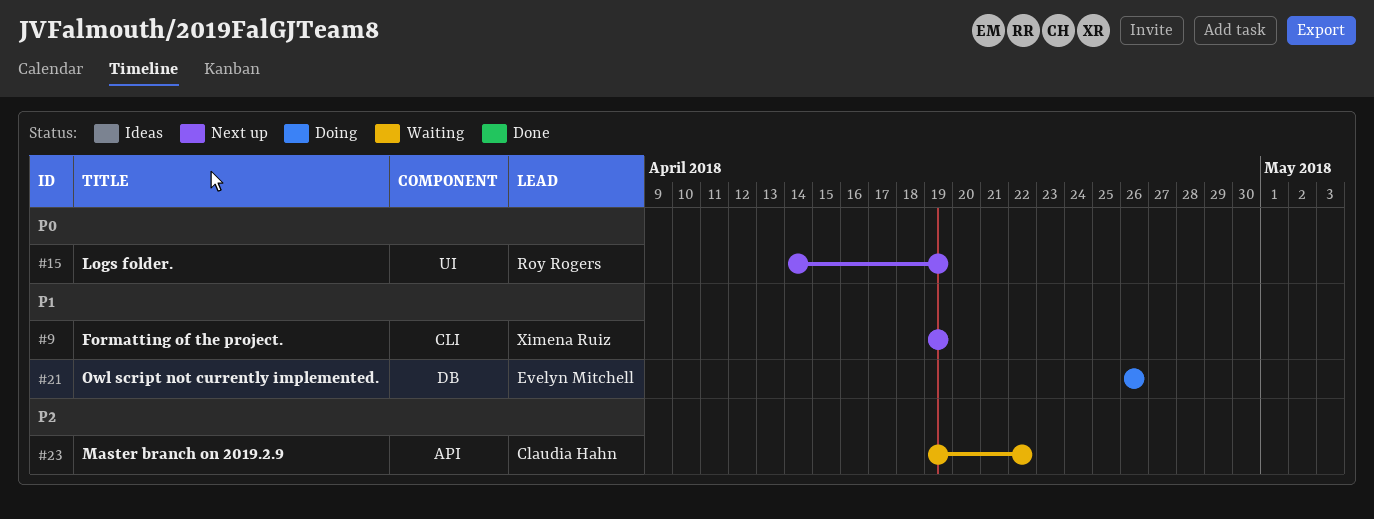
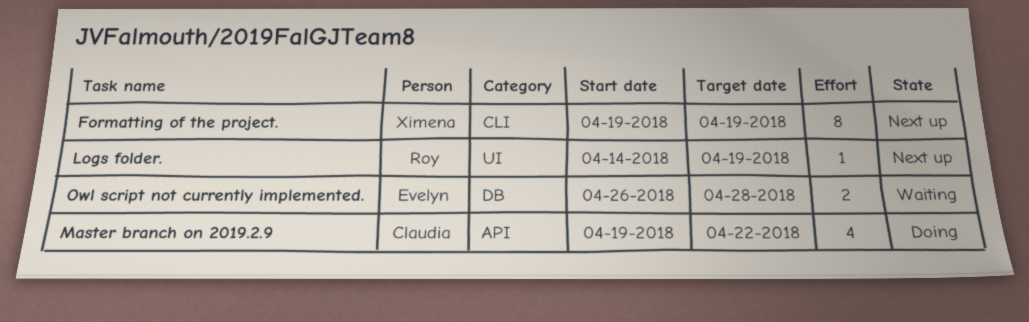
Master branch on 2019.2.9, status: Waiting -> Doing
Owl script not currently implemented., status: Doing -> Waiting
Owl script not currently implemented., due: Apr 26 -> Apr 28

